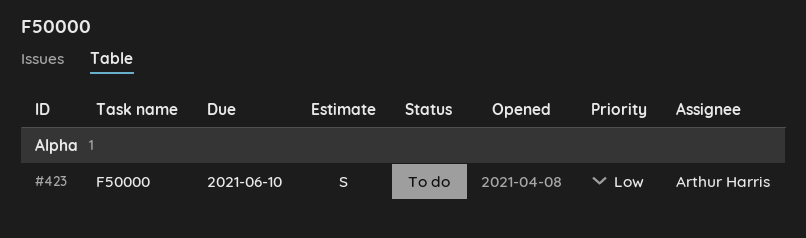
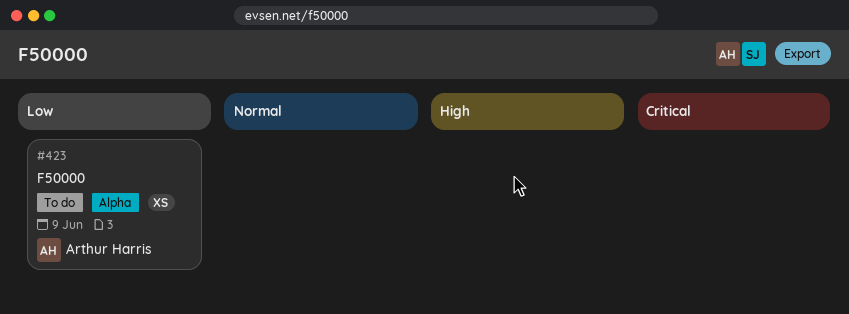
#423, estimate: S -> XS
#423, due: Jun 10 -> Jun 9

